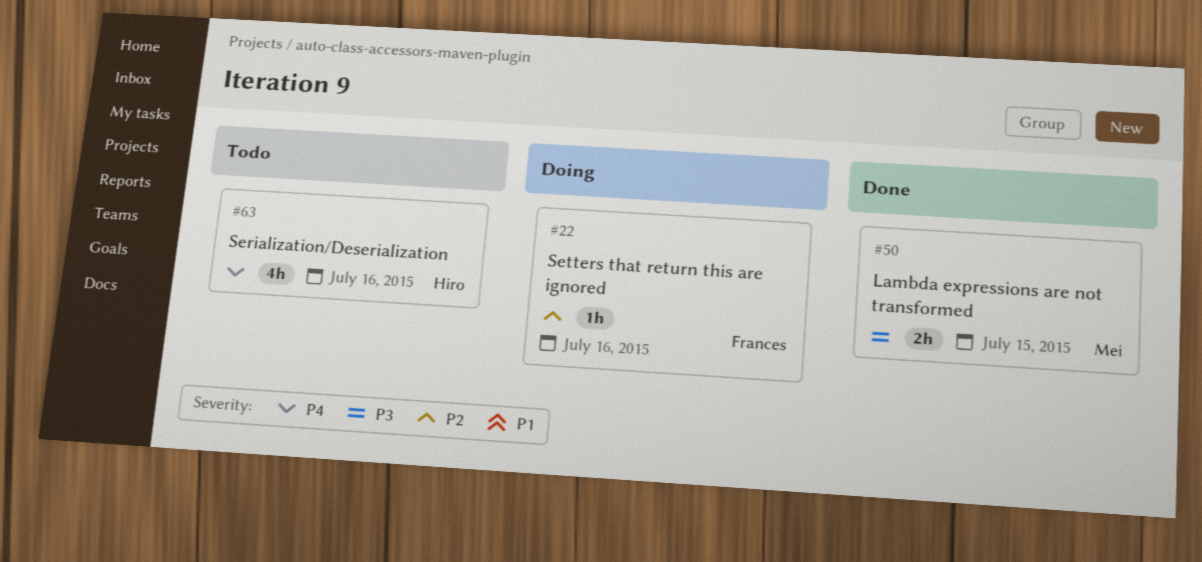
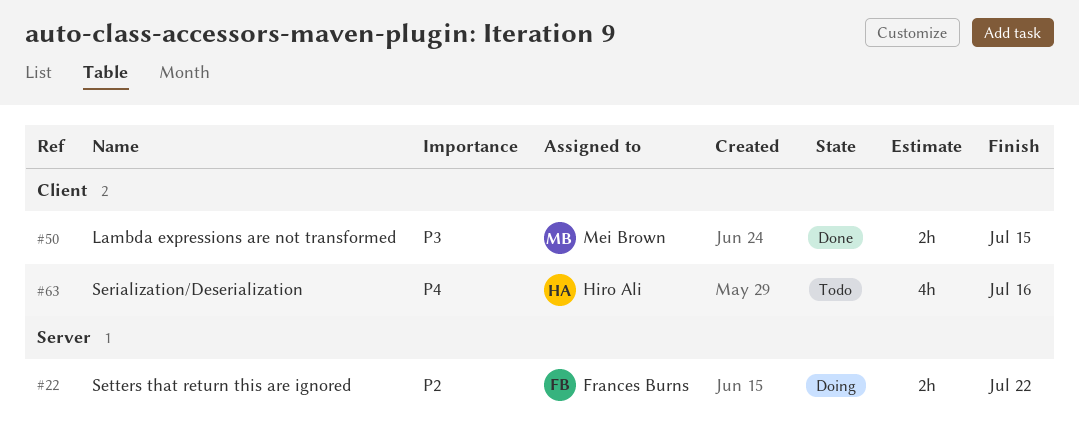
#22, estimate: 1h -> 2h
#22, due: Jul 16 -> Jul 22

